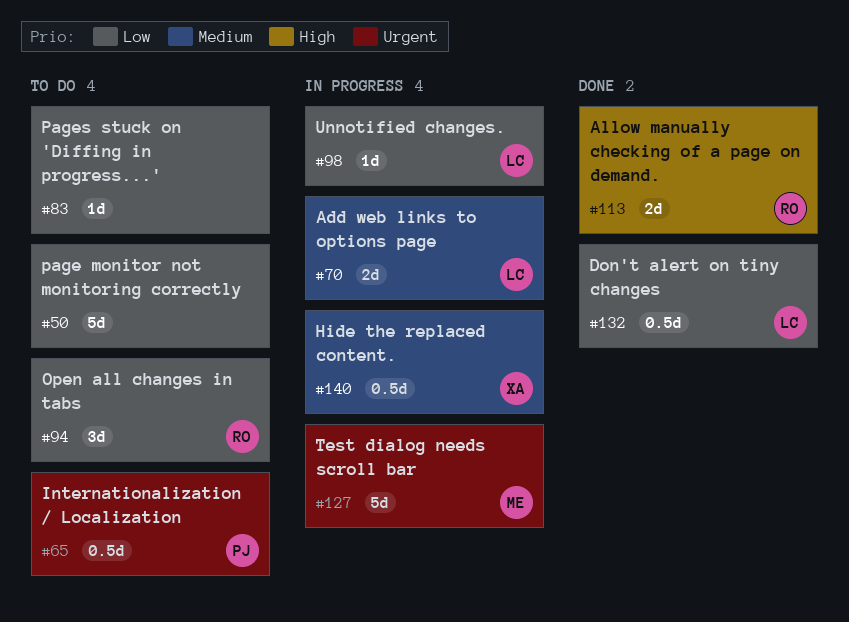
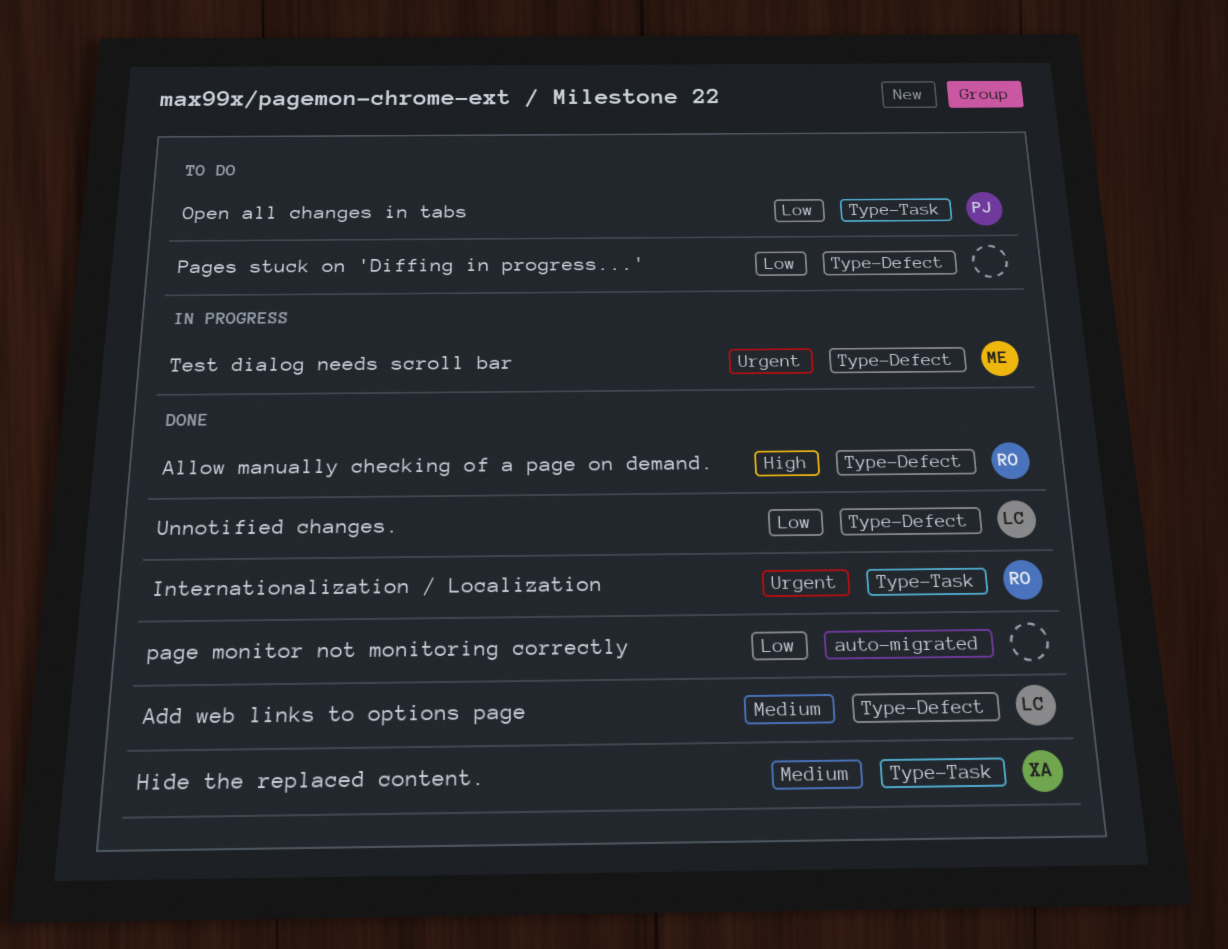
Add web links to options page, status: In progress -> Done
Don't alert on tiny changes: present -> none
Hide the replaced content., status: In progress -> Done
Internationalization / Localization, status: To do -> Done
Internationalization / Localization, owner: PJ -> RO
Open all changes in tabs, owner: RO -> PJ
page monitor not monitoring correctly, status: To do -> Done
Unnotified changes., status: In progress -> Done

